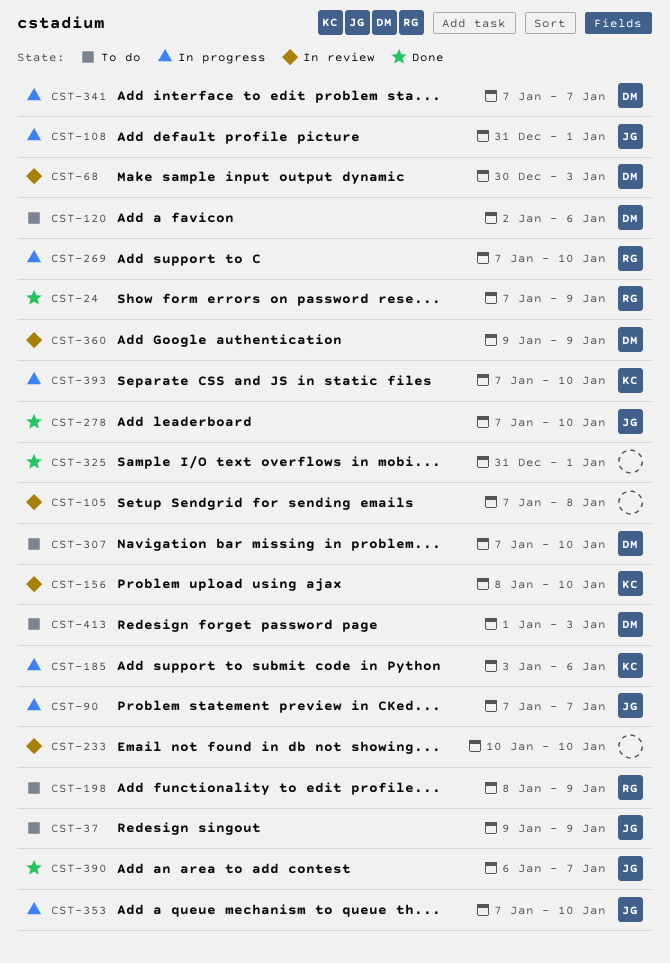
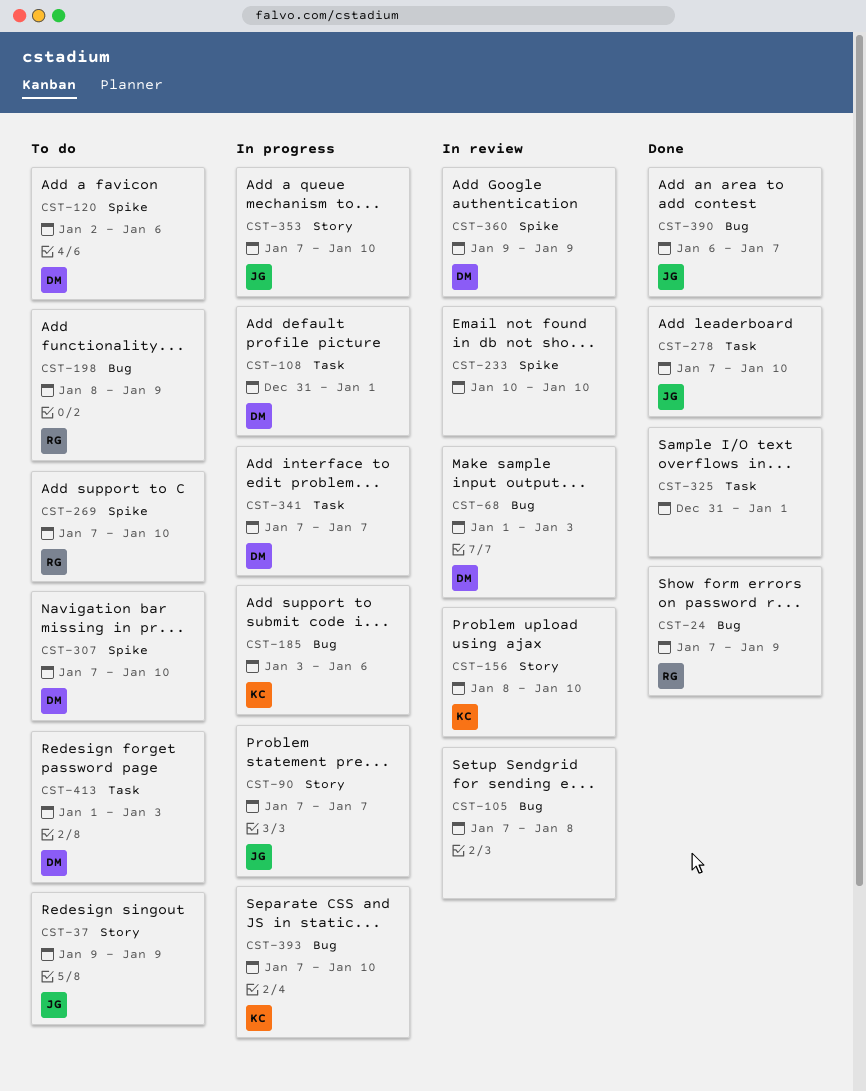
CST-68, start: Dec 30 -> Jan 1
CST-108, owner: JG -> DM
CST-269, status: In progress -> To do

